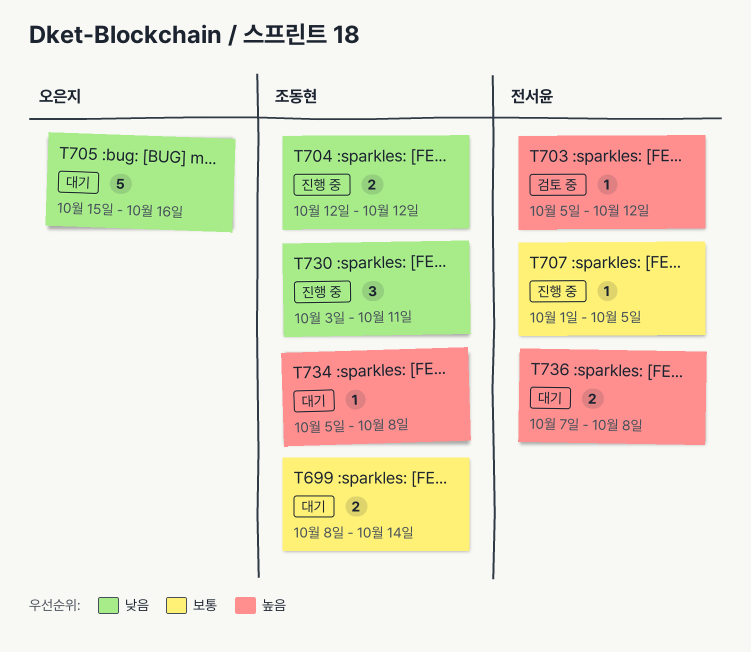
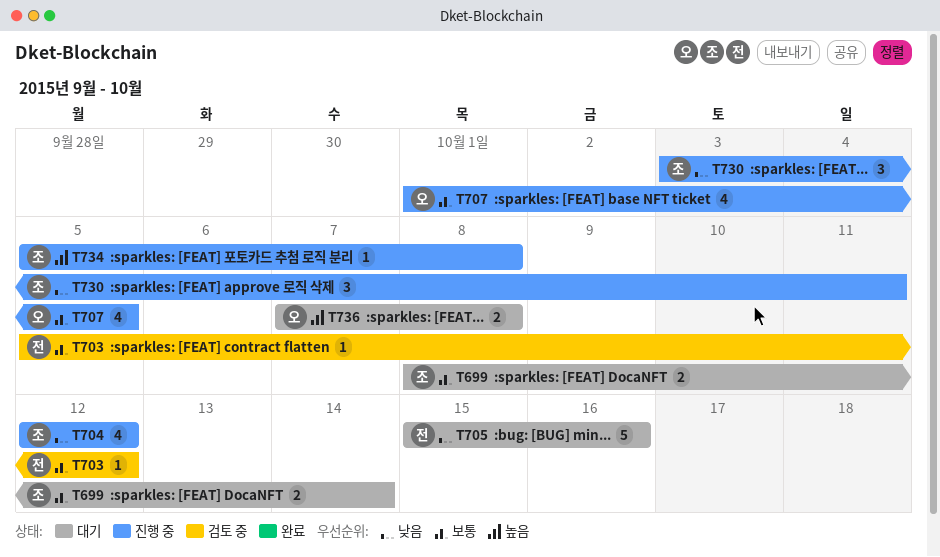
T703, priority: 높음 -> 보통
T704, estimate: 2 -> 4
T705, owner: 오은지 -> 전서윤
T707, owner: 전서윤 -> 오은지
T707, estimate: 1 -> 4
T734, status: 대기 -> 진행 중
T736, owner: 전서윤 -> 오은지

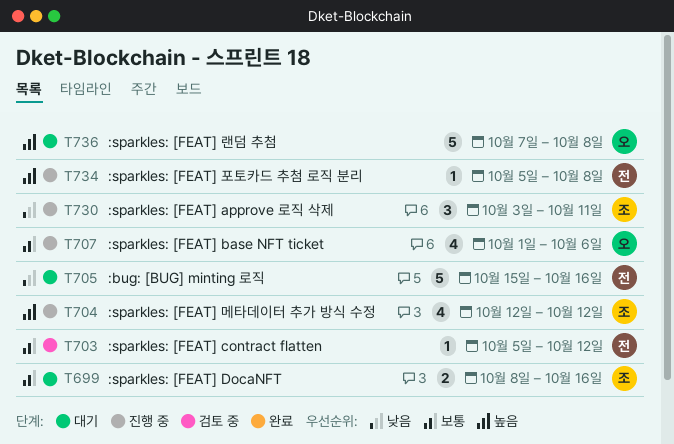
T699, due: Oct 14 -> Oct 16
T704, priority: 낮음 -> 높음
T707, due: Oct 5 -> Oct 6
T734, owner: 조 -> 전
T736, estimate: 2 -> 5

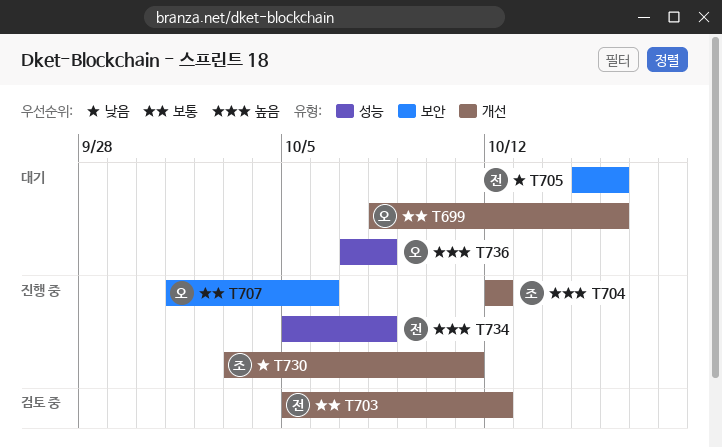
T699, owner: 조 -> 오

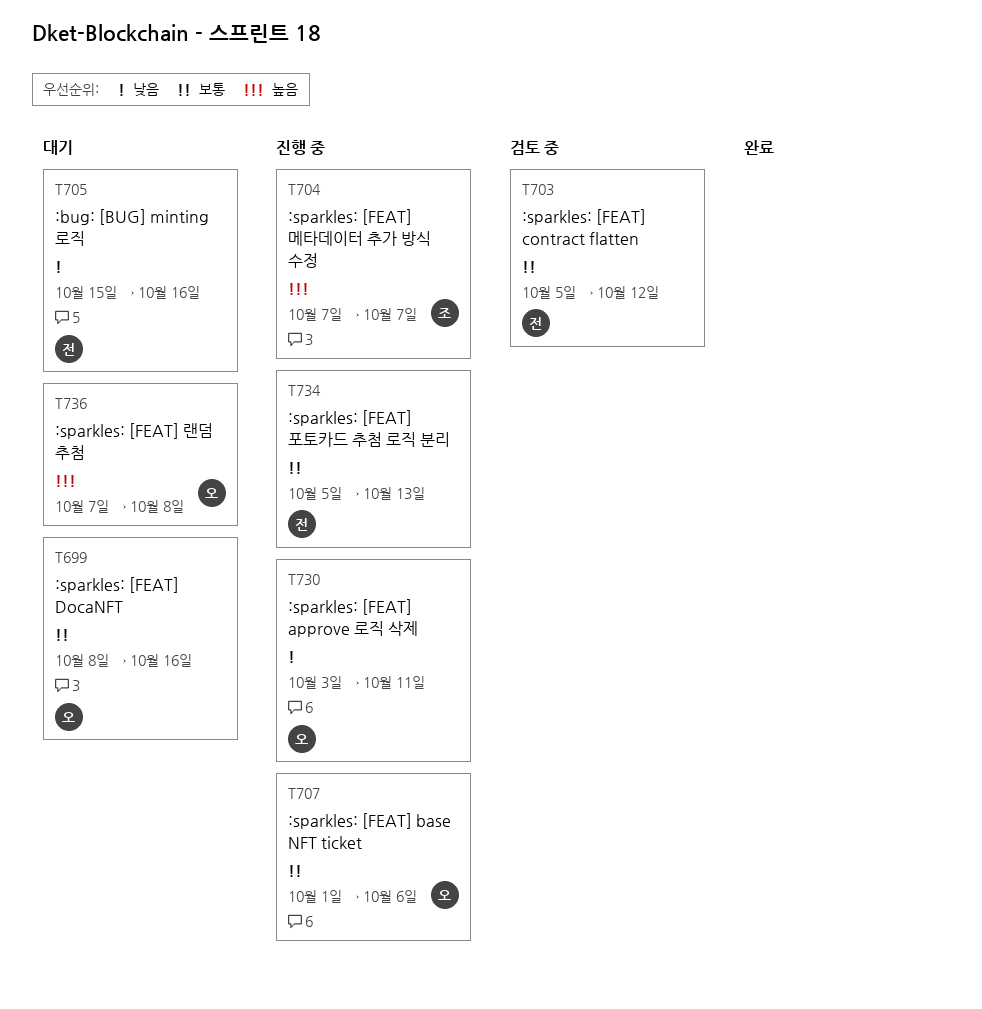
T704, start: Oct 12 -> Oct 7
T704, due: Oct 12 -> Oct 7
T730, owner: 조 -> 오
T734, priority: 높음 -> 보통
T734, due: Oct 8 -> Oct 13

